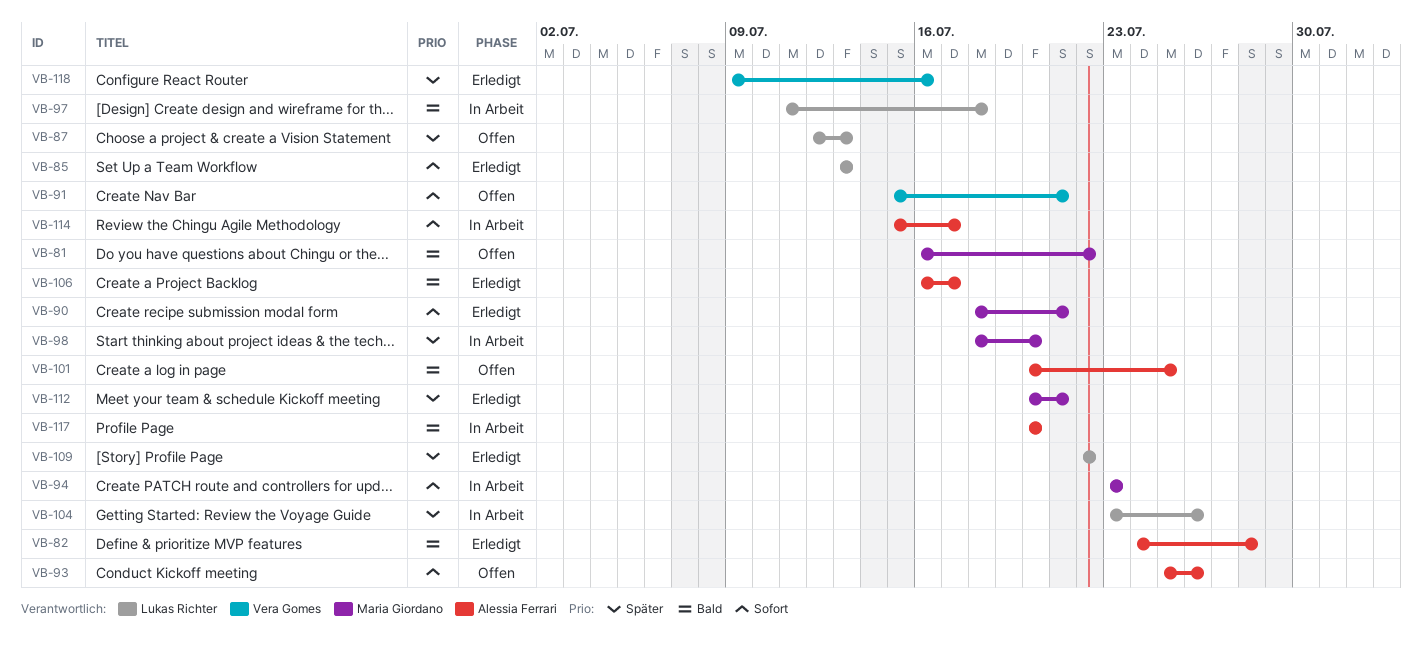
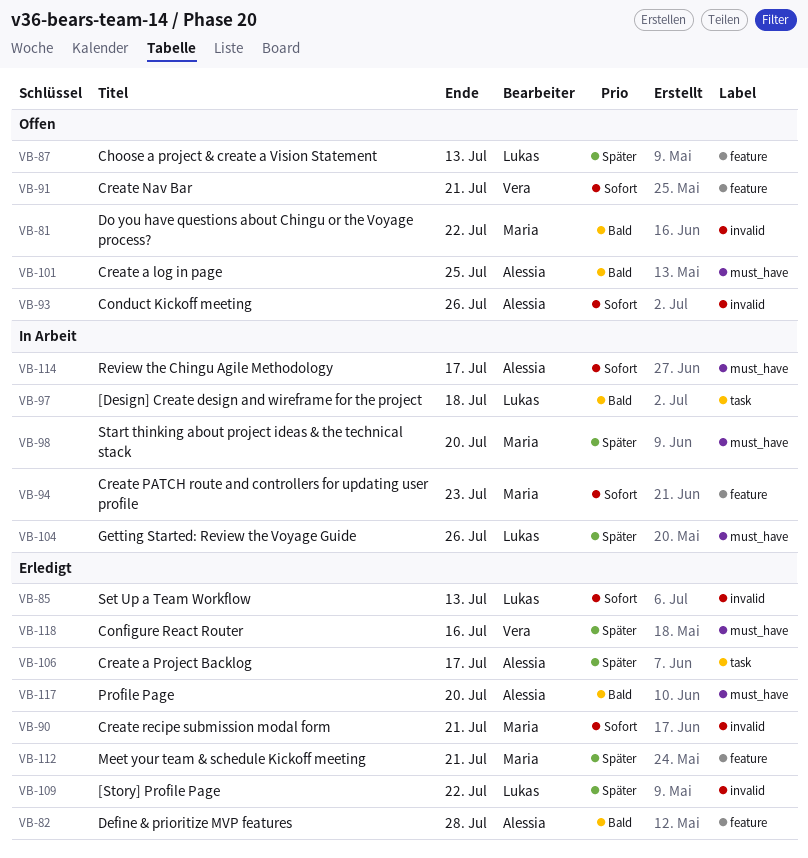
VB-106, priority: Bald -> Später
VB-117, status: In Arbeit -> Erledigt

